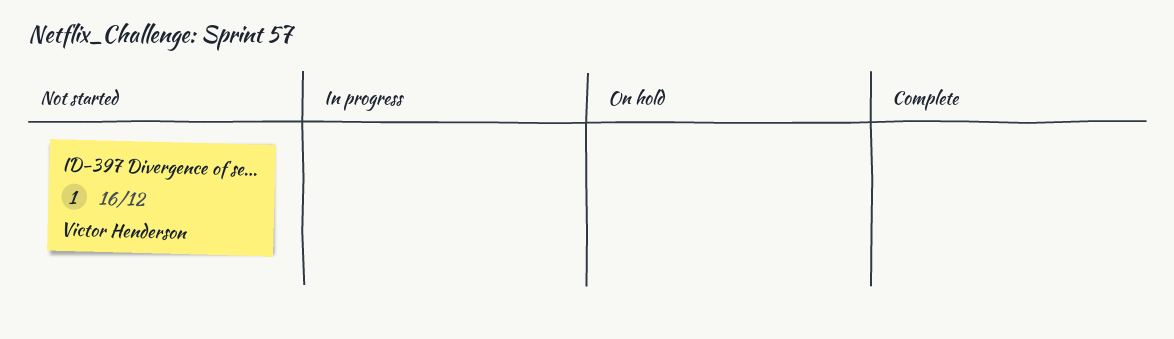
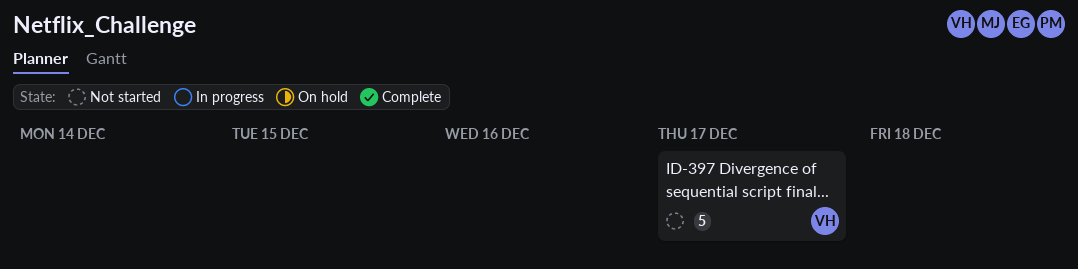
ID-397, estimate: 1 -> 5
ID-397, due: Dec 16 -> Dec 17

